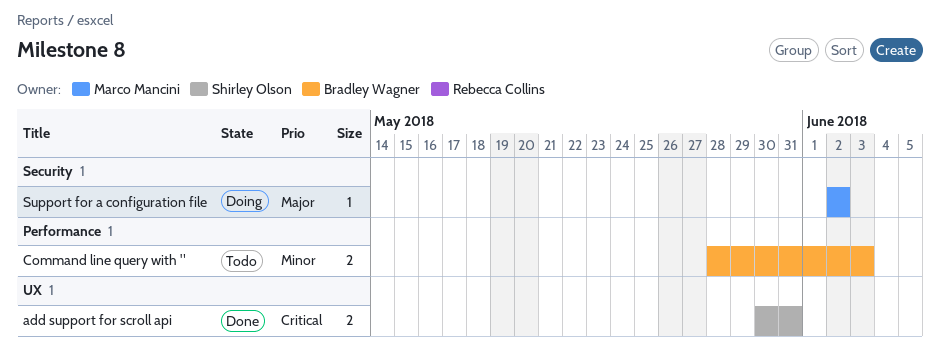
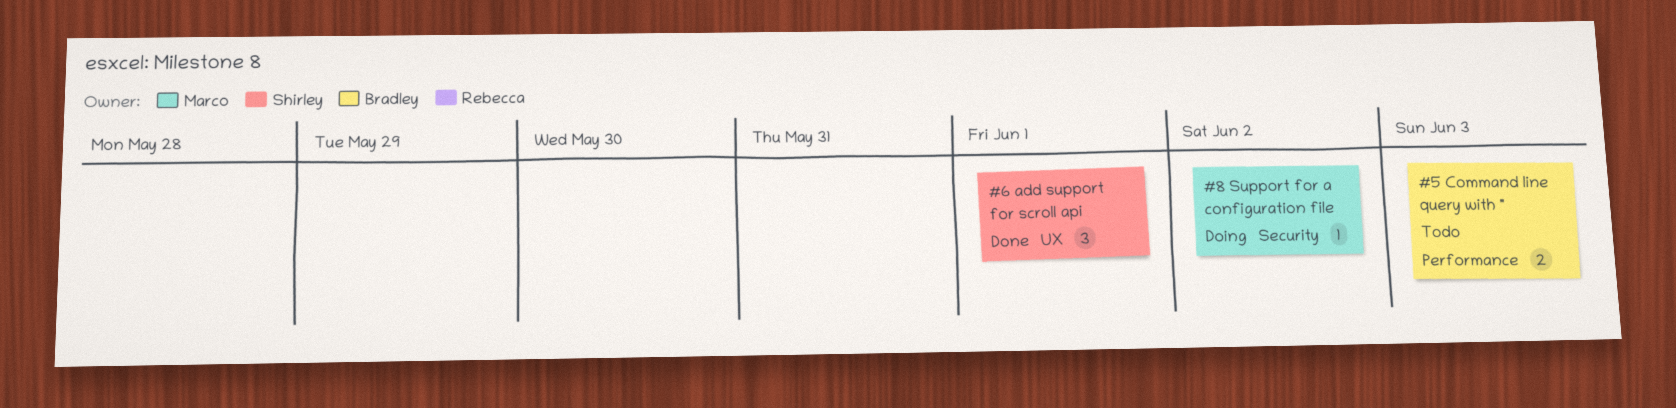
add support for scroll api, estimate: 2 -> 3
add support for scroll api, due: May 31 -> Jun 1

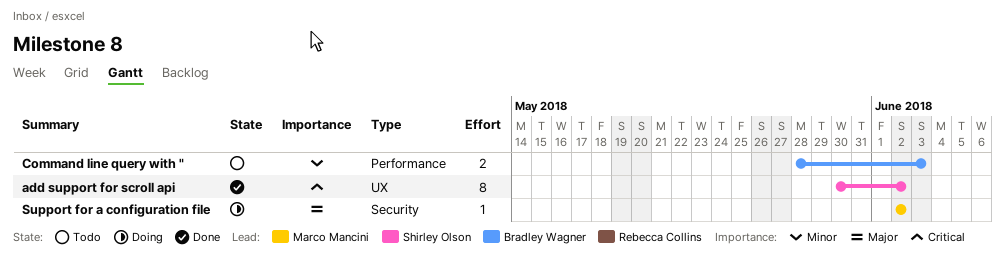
add support for scroll api, estimate: 3 -> 8
add support for scroll api, due: Jun 1 -> Jun 2

